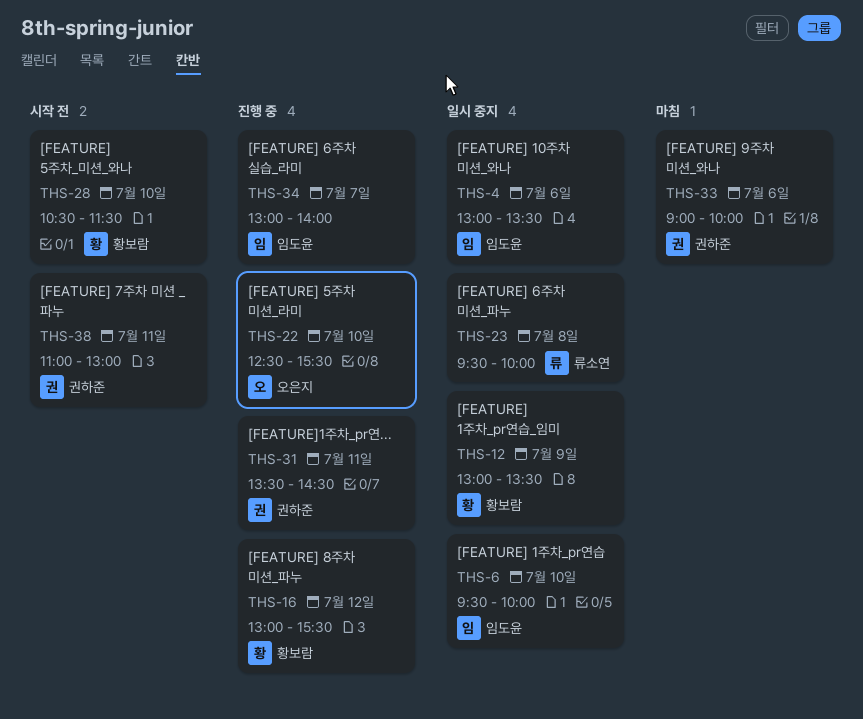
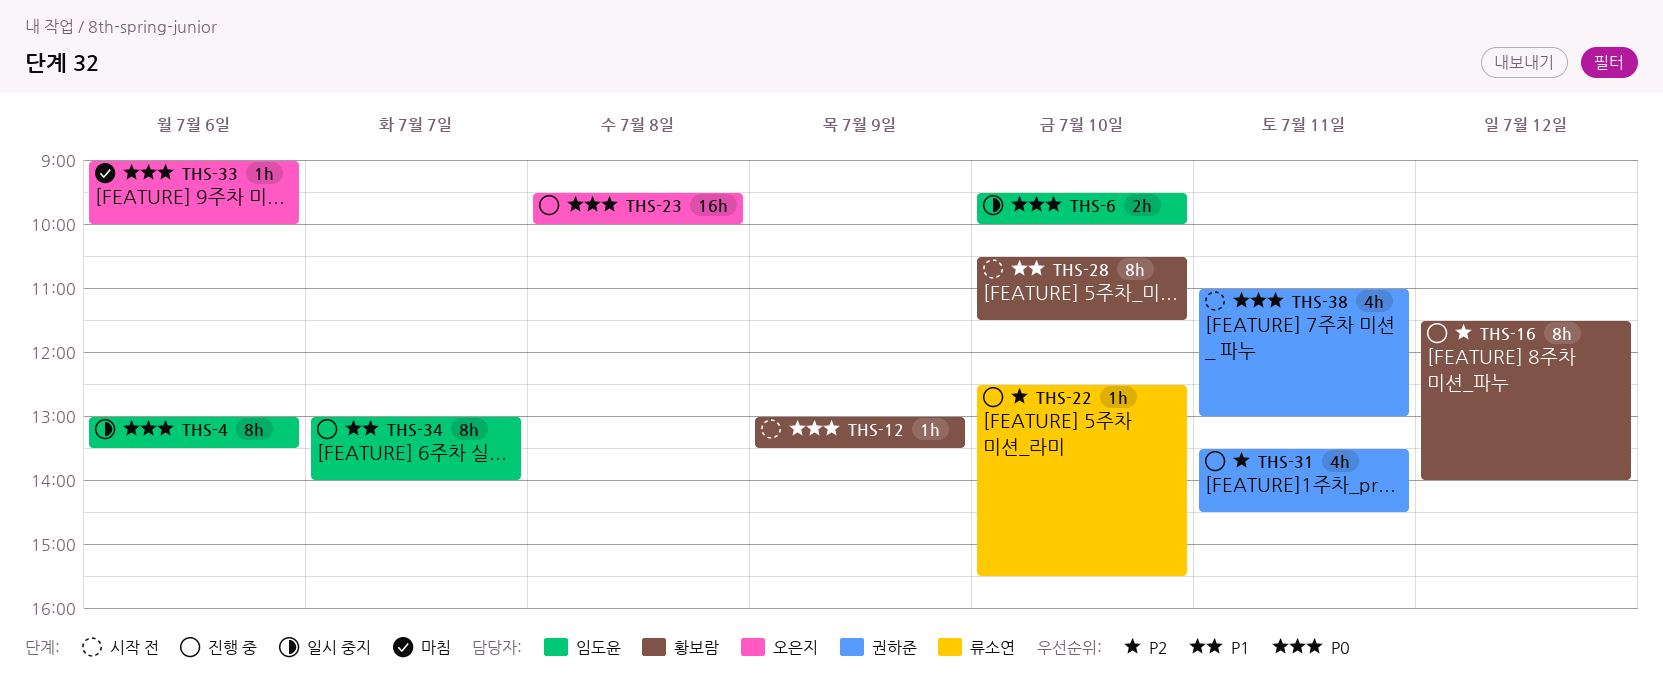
THS-12, status: 일시 중지 -> 시작 전
THS-16, begins: 13:00 -> 11:30
THS-16, ends: 15:30 -> 14:00
THS-22, owner: 오은지 -> 류소연
THS-23, status: 일시 중지 -> 진행 중
THS-23, owner: 류소연 -> 오은지
THS-33, owner: 권하준 -> 오은지

